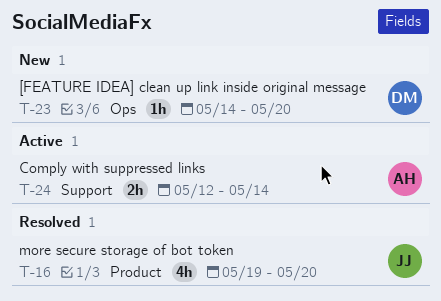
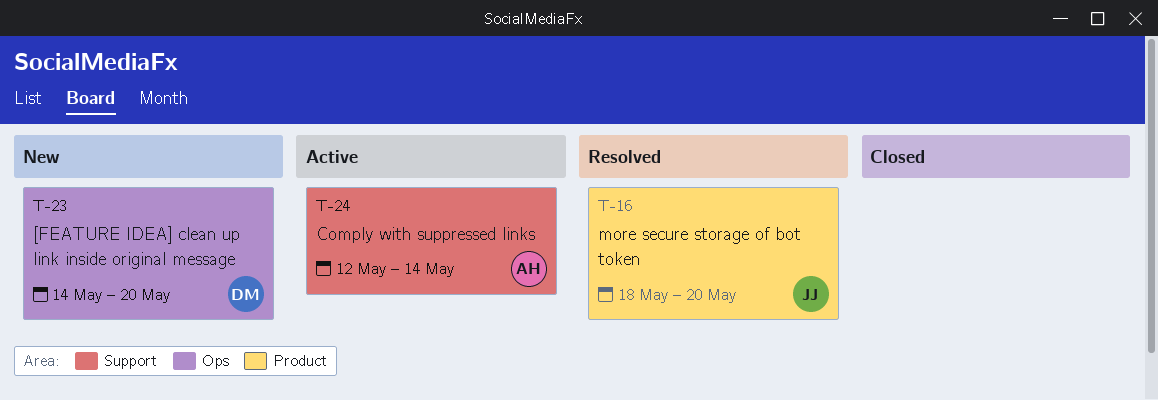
T-16, start: May 19 -> May 18

